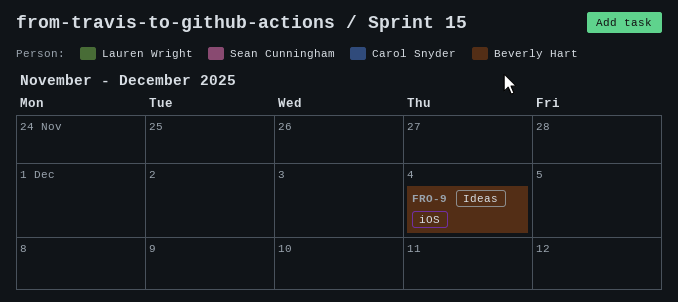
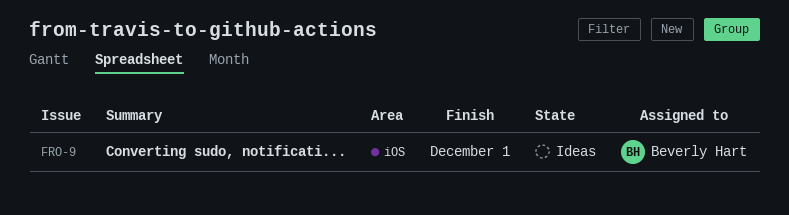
FRO-9, due: Dec 4 -> Dec 1

